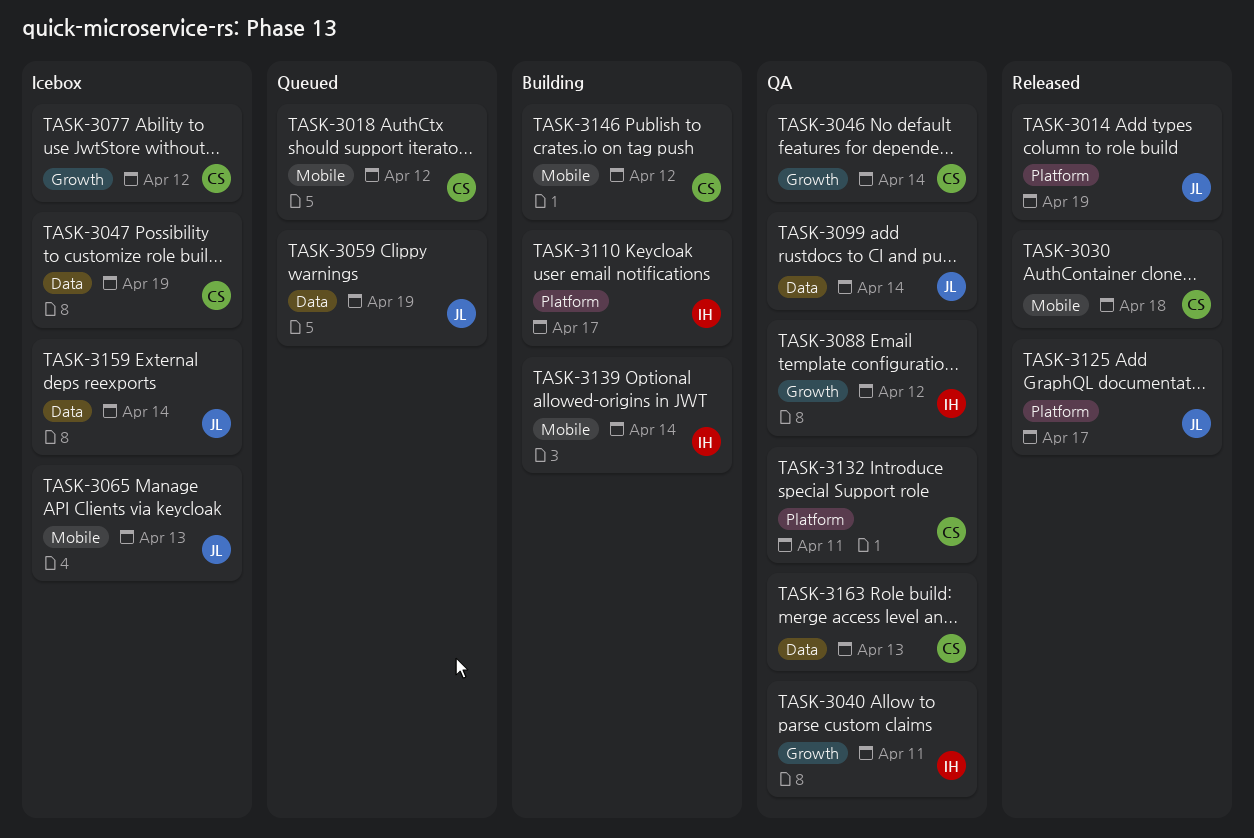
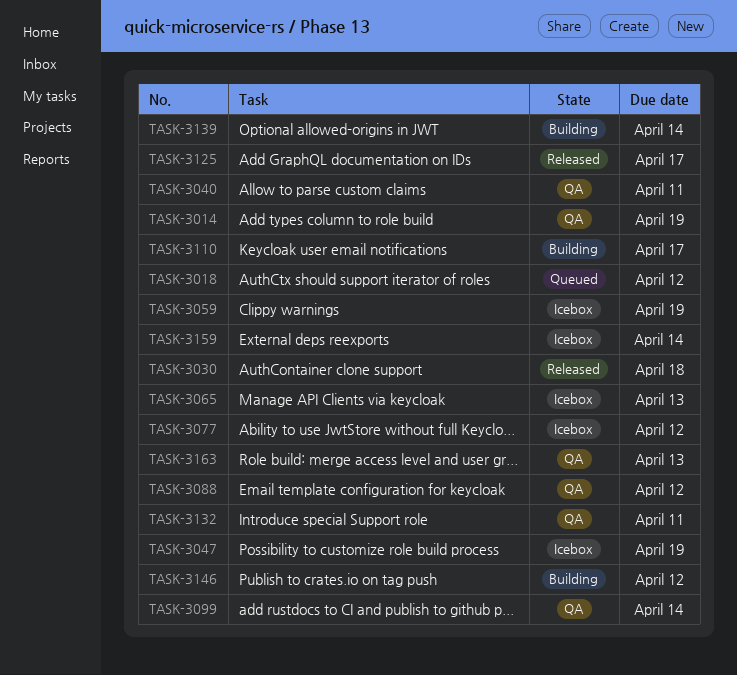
TASK-3014, status: Released -> QA
TASK-3046: present -> none
TASK-3059, status: Queued -> Icebox

